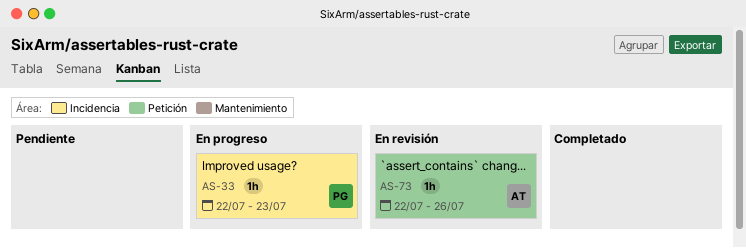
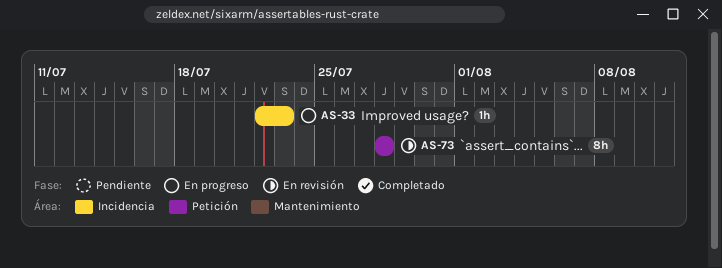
AS-73, estimate: 1h -> 8h
AS-73, start: Jul 22 -> Jul 28
AS-73, due: Jul 26 -> Jul 28

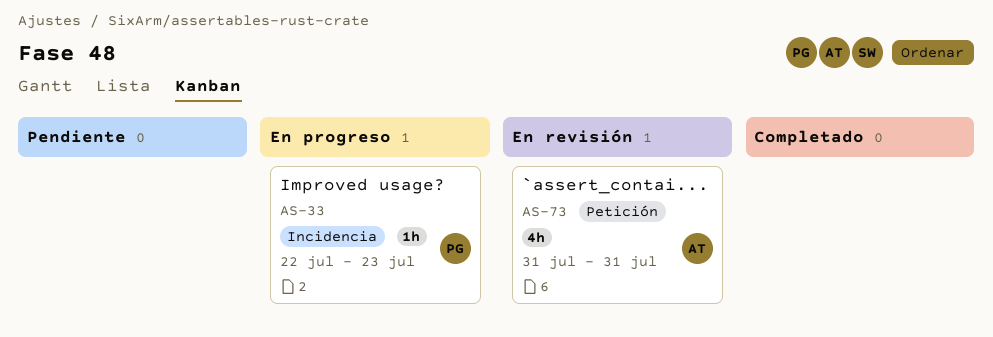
AS-73, estimate: 8h -> 4h
AS-73, start: Jul 28 -> Jul 31
AS-73, due: Jul 28 -> Jul 31

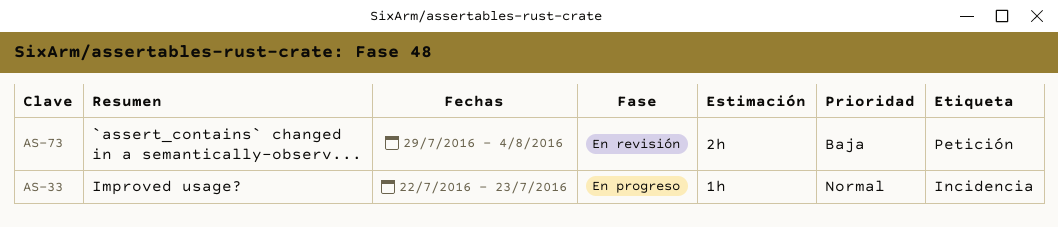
AS-73, estimate: 4h -> 2h
AS-73, start: Jul 31 -> Jul 29
AS-73, due: Jul 31 -> Aug 4

